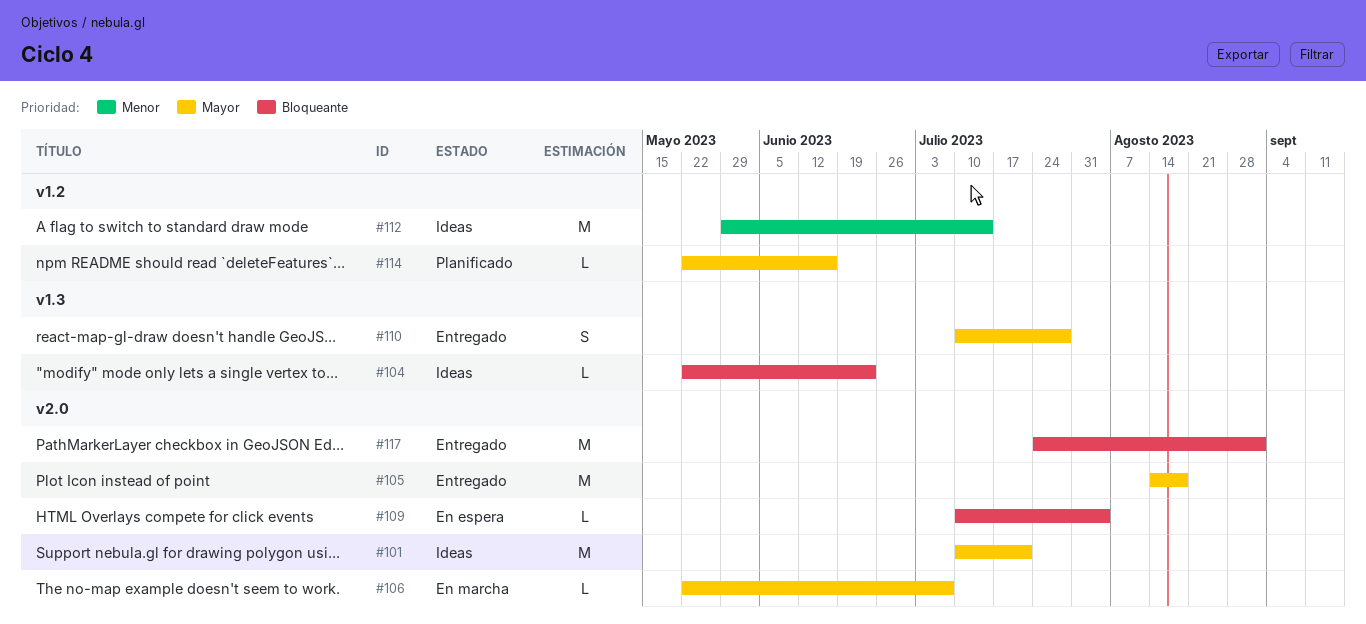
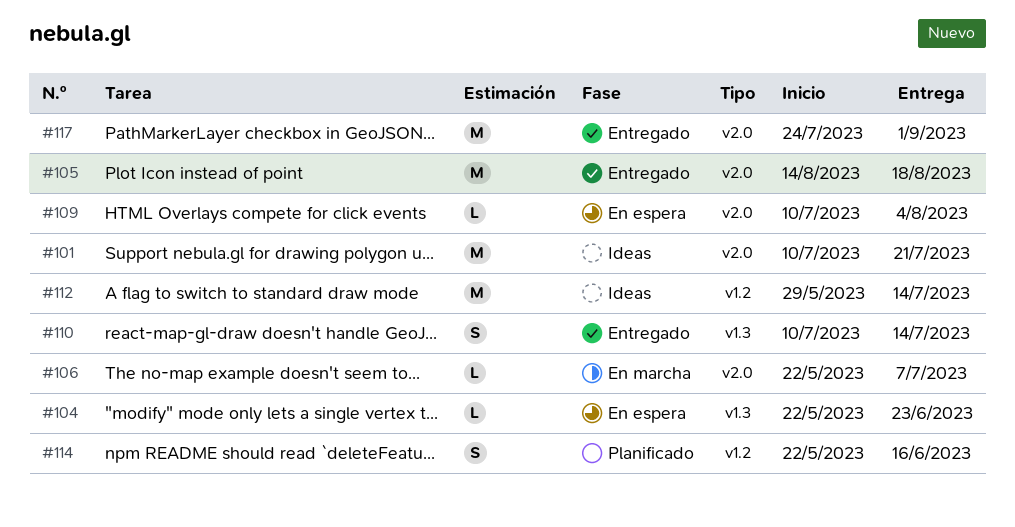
#104, status: Ideas -> En espera
#110, due: Jul 28 -> Jul 14
#114, estimate: L -> S

